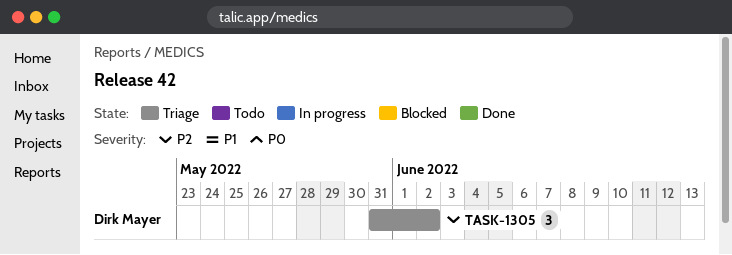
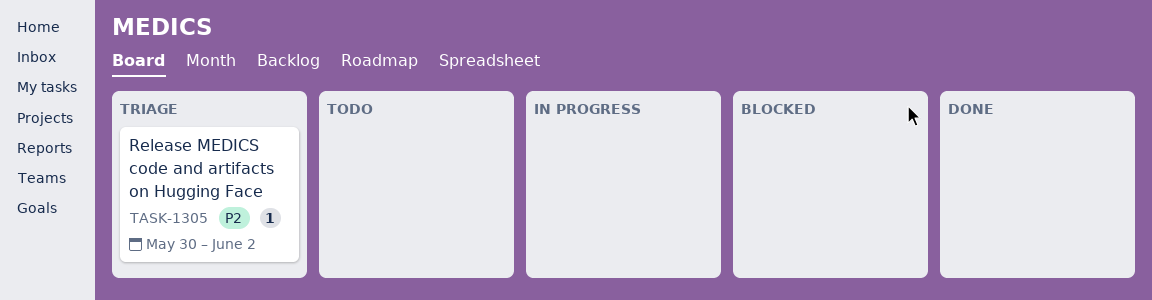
TASK-1305, estimate: 3 -> 1
TASK-1305, start: May 31 -> May 30

